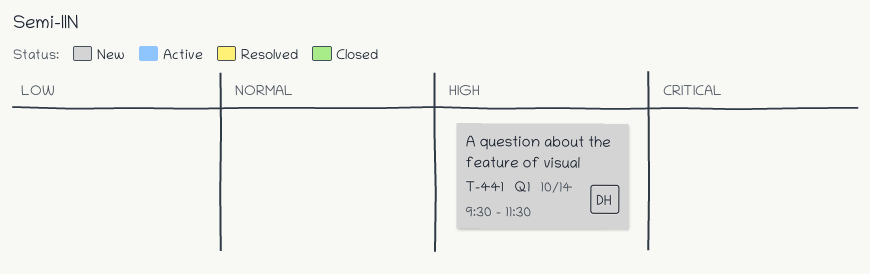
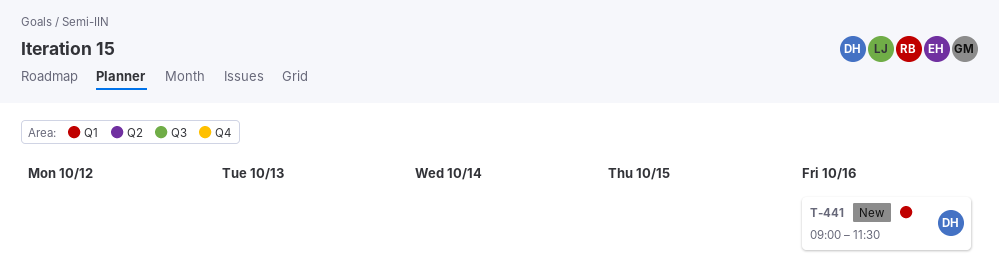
T-441, day: Oct 14 -> Oct 16
T-441, begins: 09:30 -> 09:00

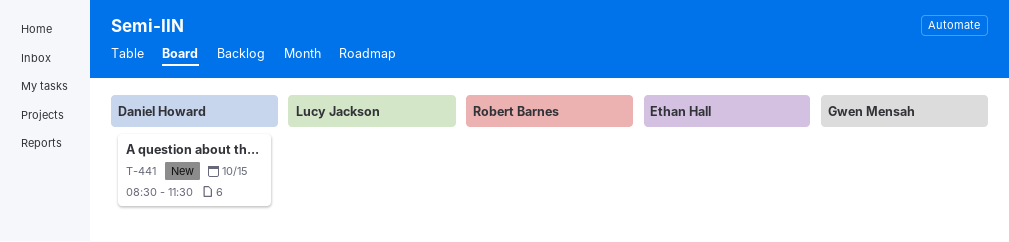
T-441, day: Oct 16 -> Oct 15
T-441, begins: 09:00 -> 08:30

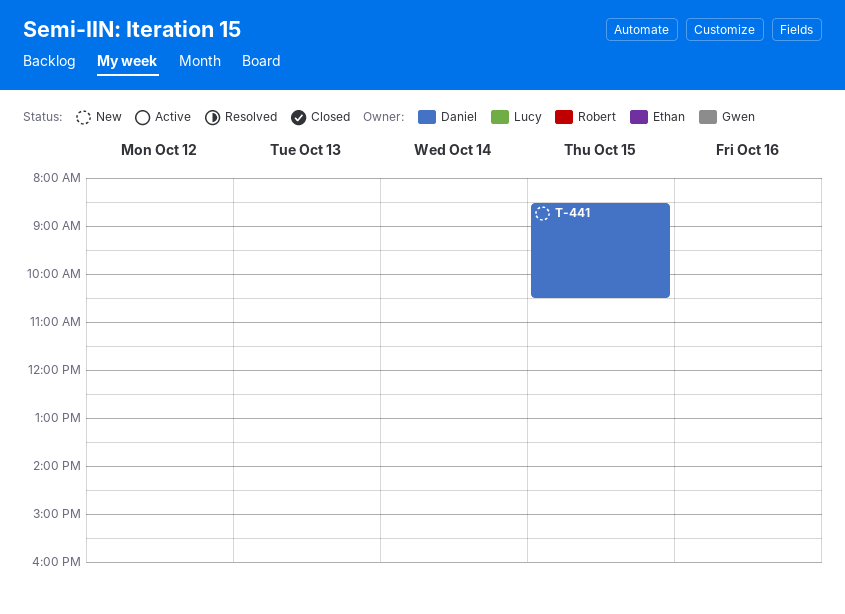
T-441, ends: 11:30 -> 10:30

